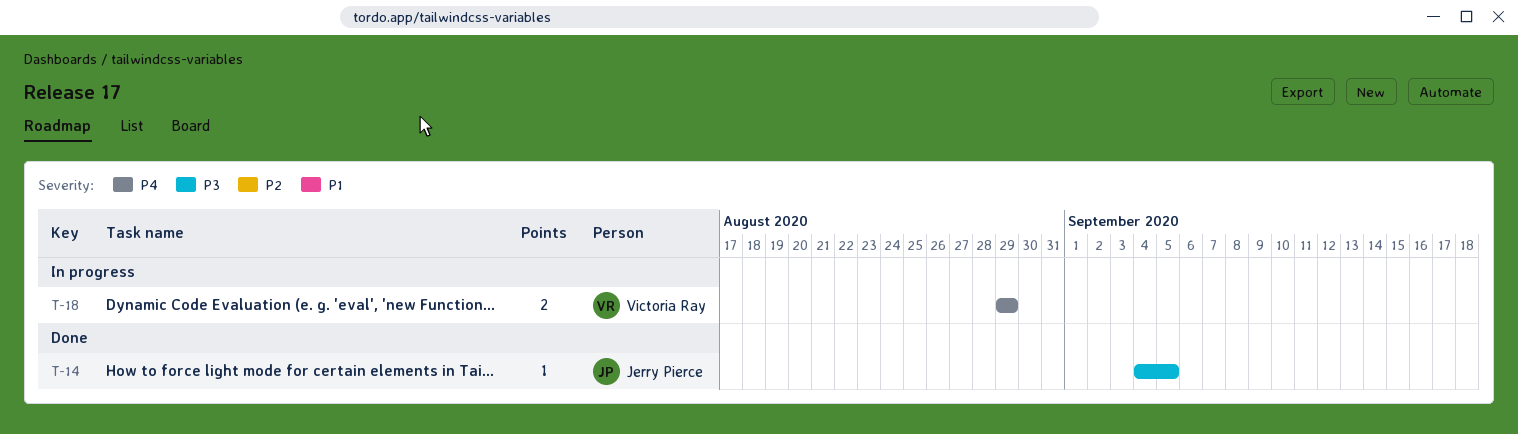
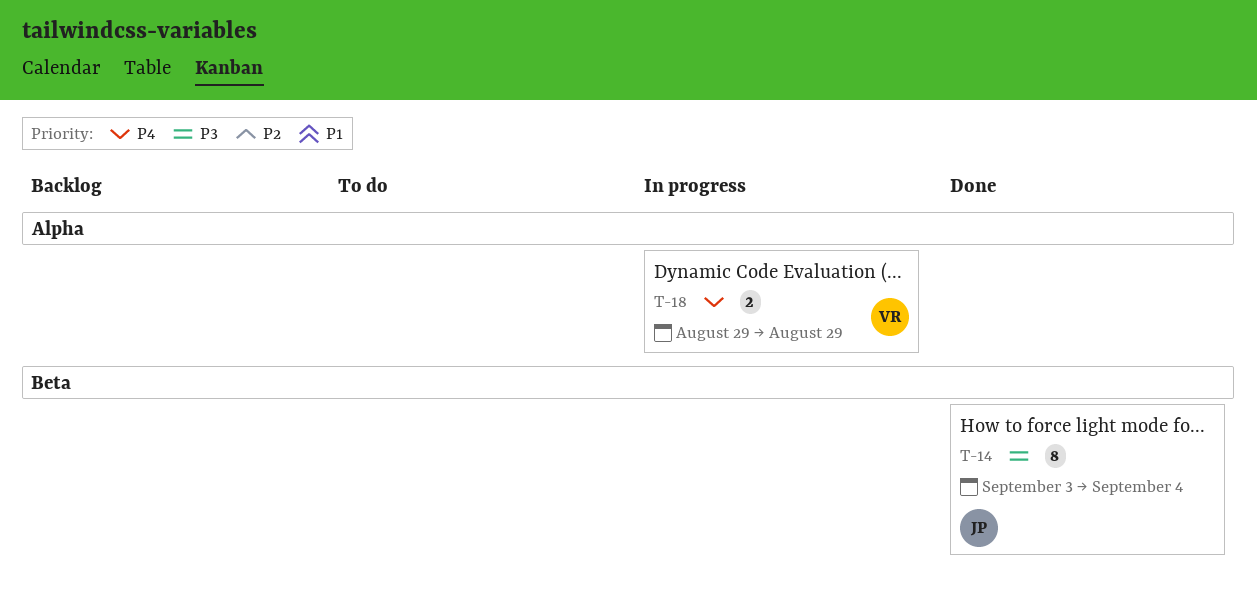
T-14, estimate: 1 -> 8
T-14, start: Sep 4 -> Sep 3
T-14, due: Sep 5 -> Sep 4

